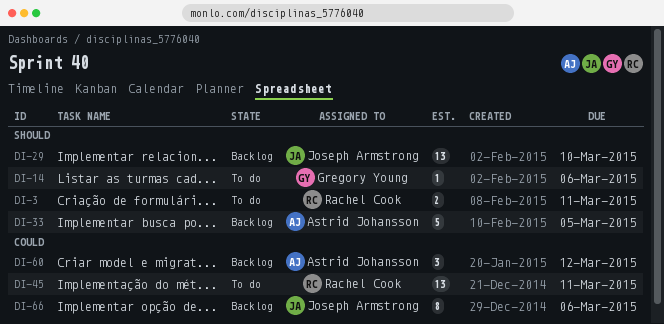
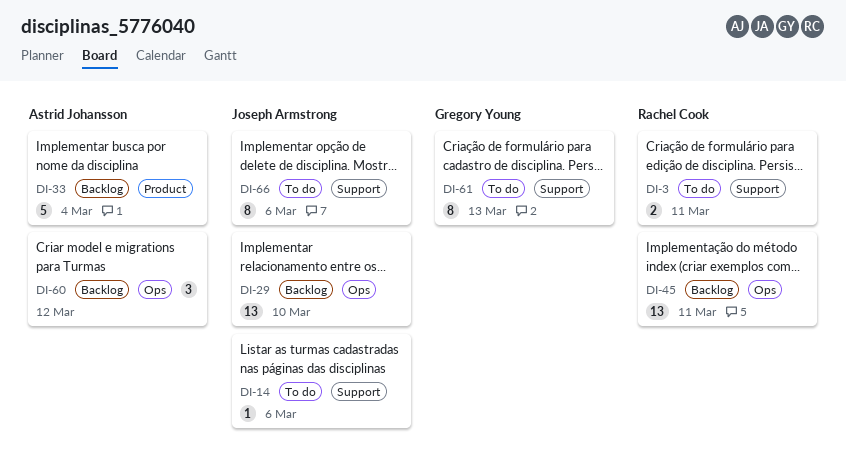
DI-14, owner: Gregory Young -> Joseph Armstrong
DI-33, due: Mar 5 -> Mar 4
DI-45, status: To do -> Backlog
DI-61: none -> present
DI-66, status: Backlog -> To do

